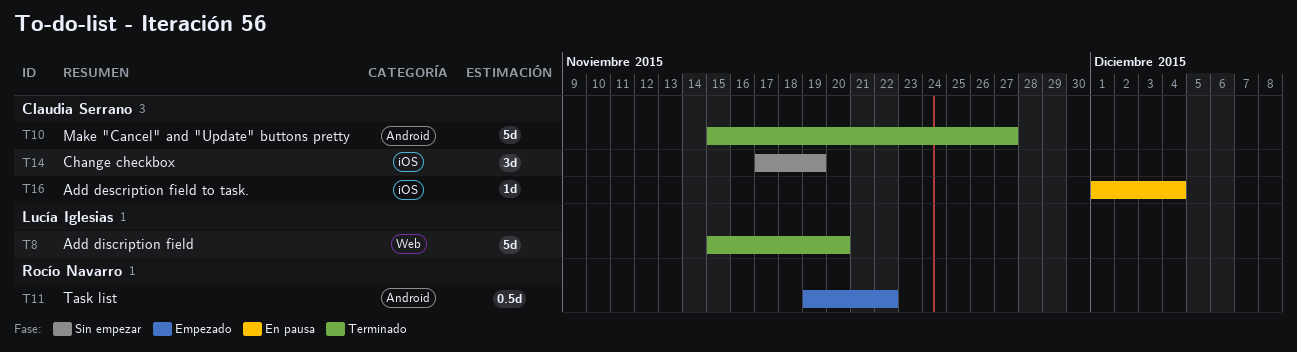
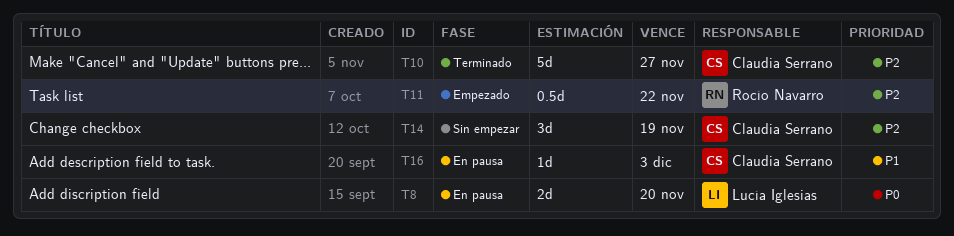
T8, status: Terminado -> En pausa
T8, estimate: 5d -> 2d
T16, due: Dec 4 -> Dec 3

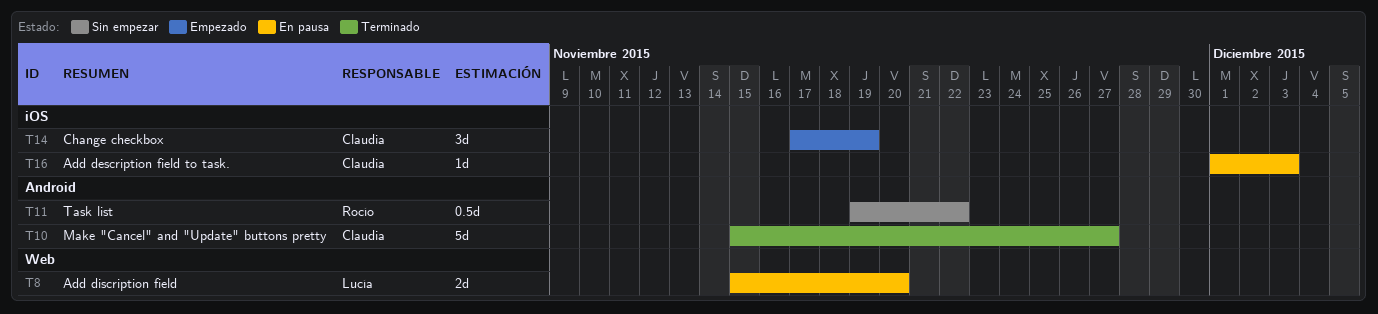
T11, status: Empezado -> Sin empezar
T14, status: Sin empezar -> Empezado

